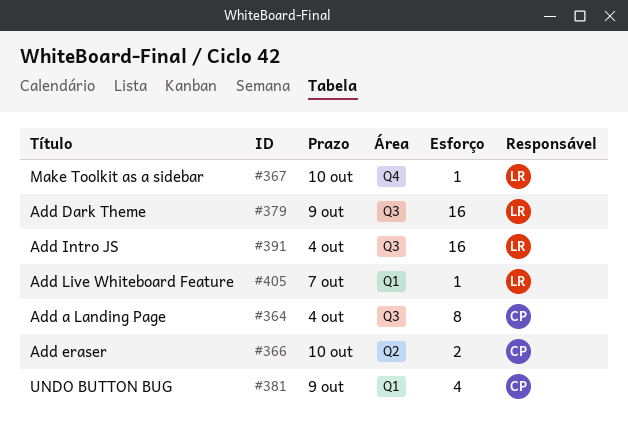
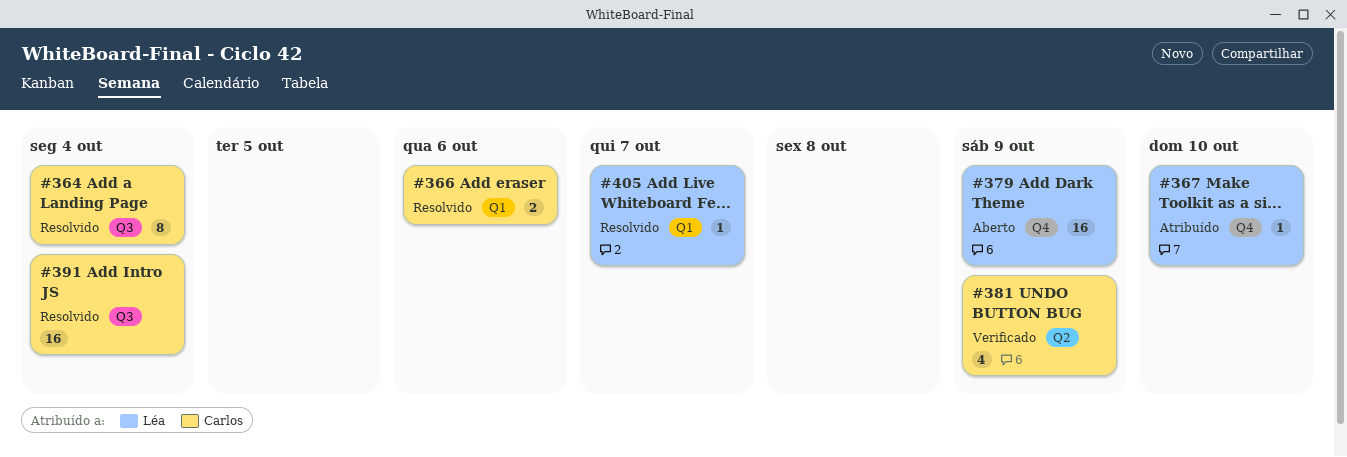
#366, label: Q2 -> Q1
#366, due: Oct 10 -> Oct 6
#379, label: Q3 -> Q4
#381, label: Q1 -> Q2
#391, owner: Léa -> Carlos

